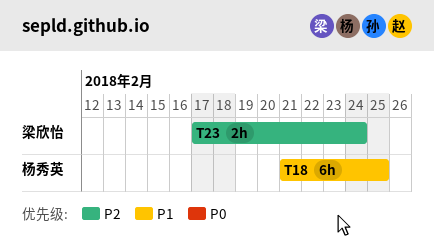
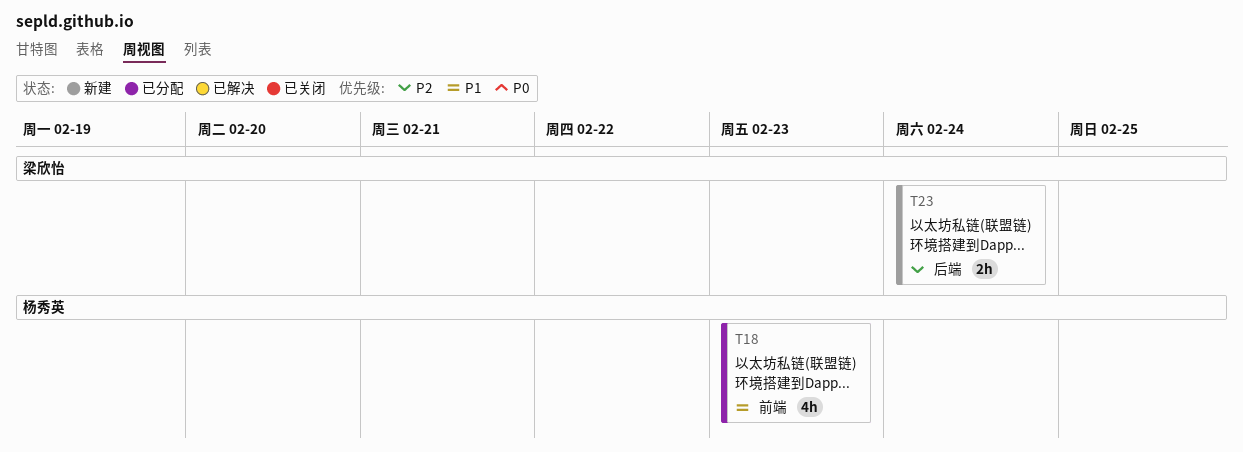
T18, estimate: 6h -> 4h
T18, due: Feb 25 -> Feb 23

